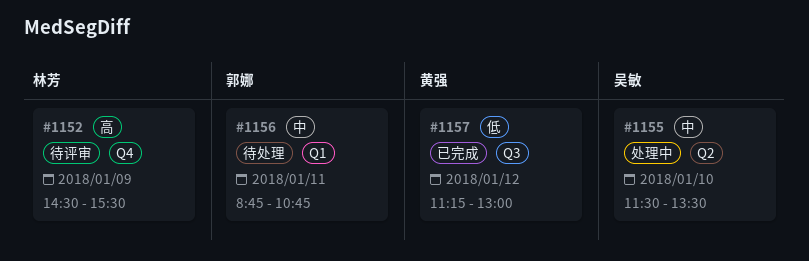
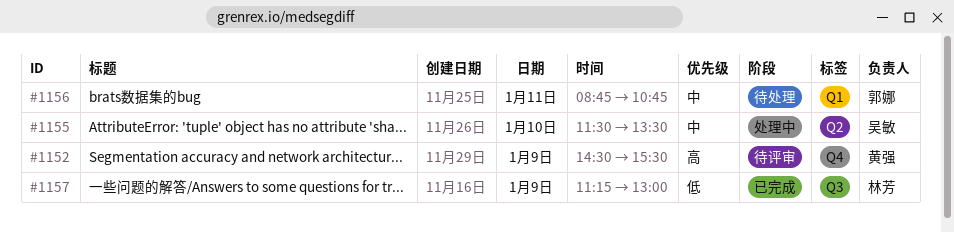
#1152, owner: 林芳 -> 黄强
#1157, owner: 黄强 -> 林芳
#1157, day: Jan 12 -> Jan 9

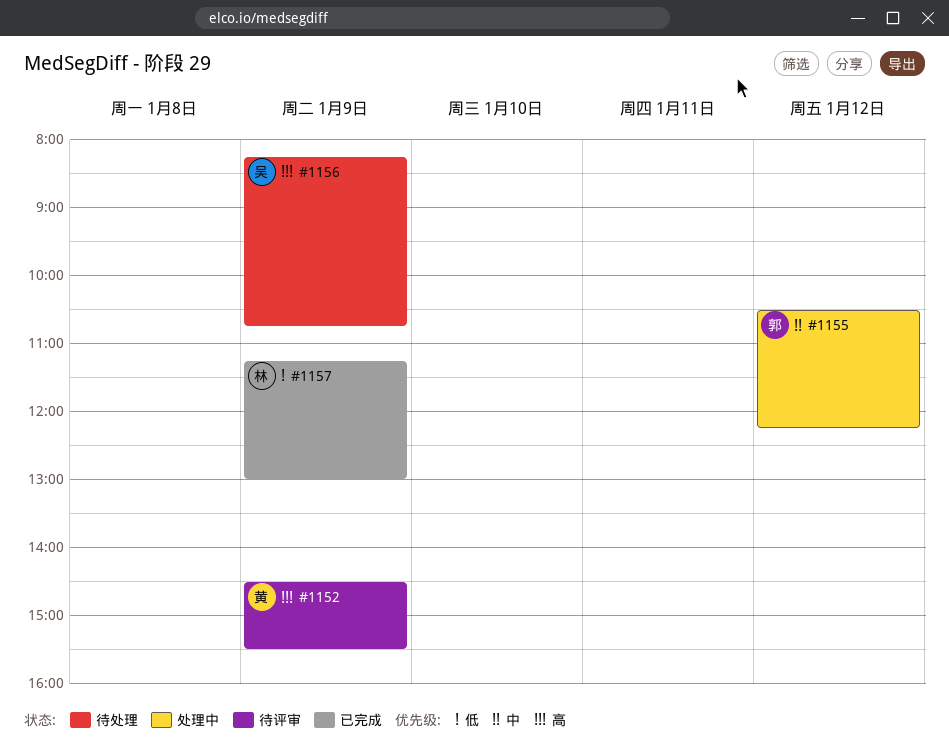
#1155, owner: 吴敏 -> 郭娜
#1155, day: Jan 10 -> Jan 12
#1155, begins: 11:30 -> 10:30
#1155, ends: 13:30 -> 12:15
#1156, owner: 郭娜 -> 吴敏
#1156, priority: 中 -> 高
#1156, day: Jan 11 -> Jan 9
#1156, begins: 08:45 -> 08:15

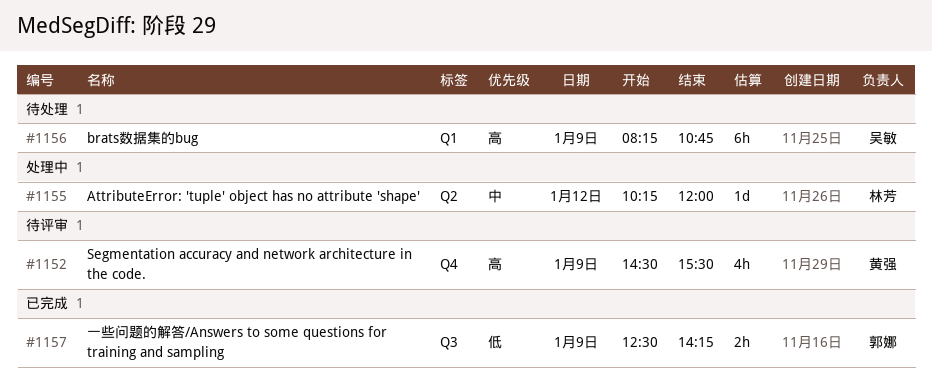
#1155, owner: 郭娜 -> 林芳
#1155, begins: 10:30 -> 10:15
#1155, ends: 12:15 -> 12:00
#1157, owner: 林芳 -> 郭娜
#1157, begins: 11:15 -> 12:30
#1157, ends: 13:00 -> 14:15

